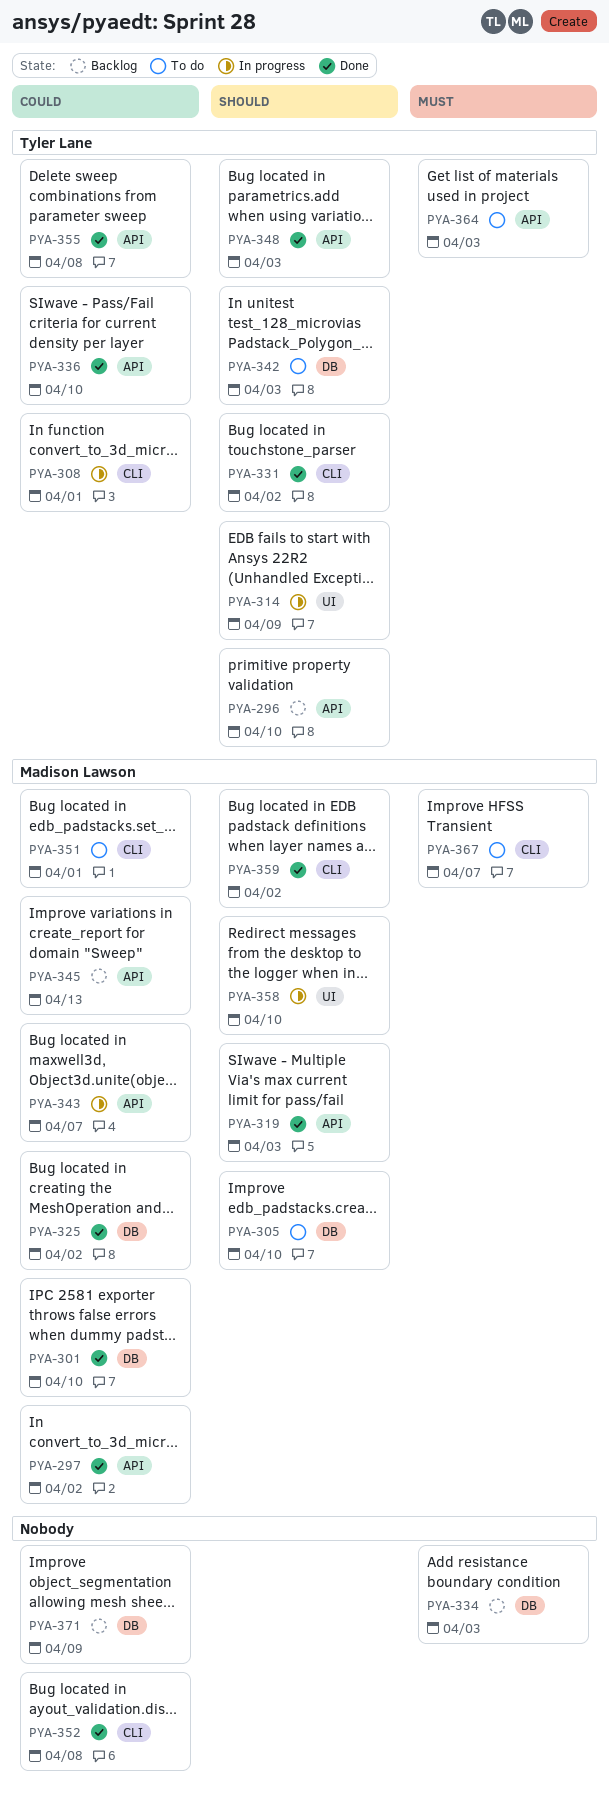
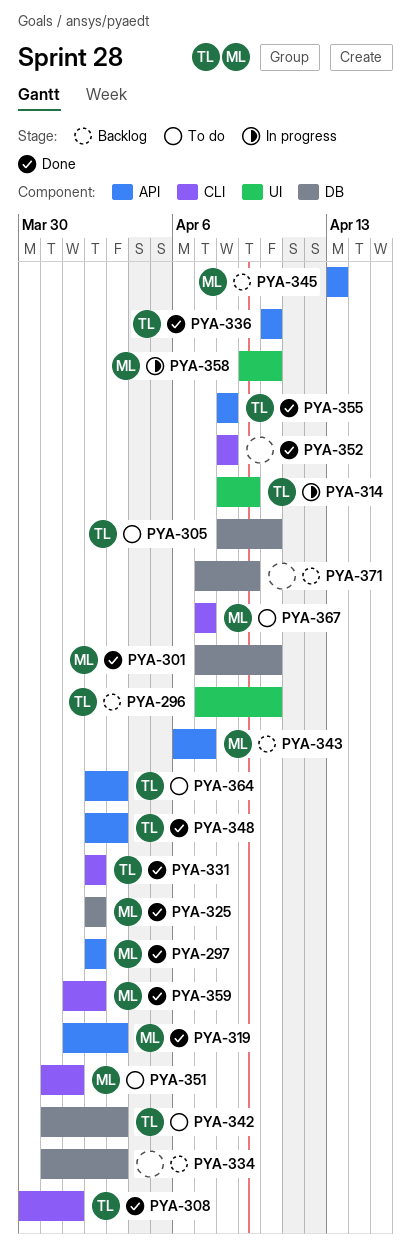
PYA-296, label: API -> UI
PYA-305, owner: Madison Lawson -> Tyler Lane
PYA-308, status: In progress -> Done
PYA-343, status: In progress -> Backlog

